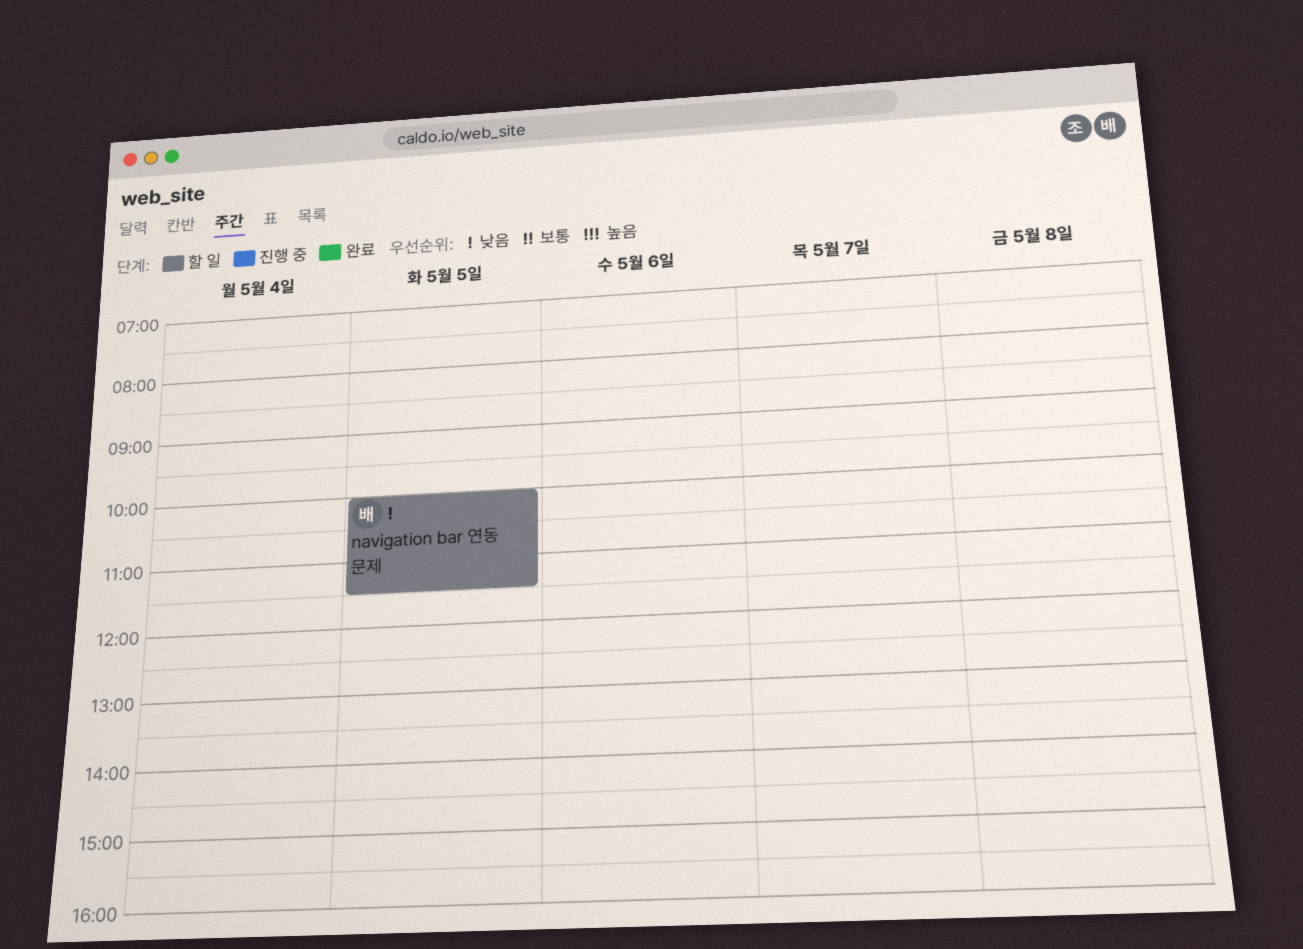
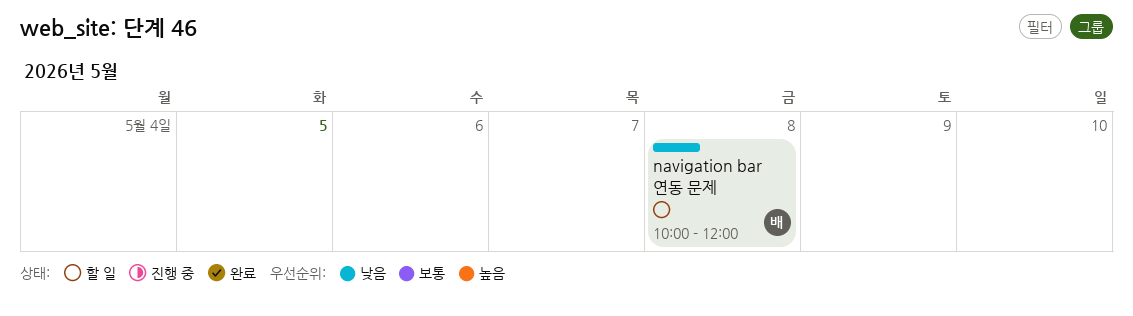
navigation bar 연동 문제, day: May 5 -> May 8
navigation bar 연동 문제, ends: 11:30 -> 12:00

